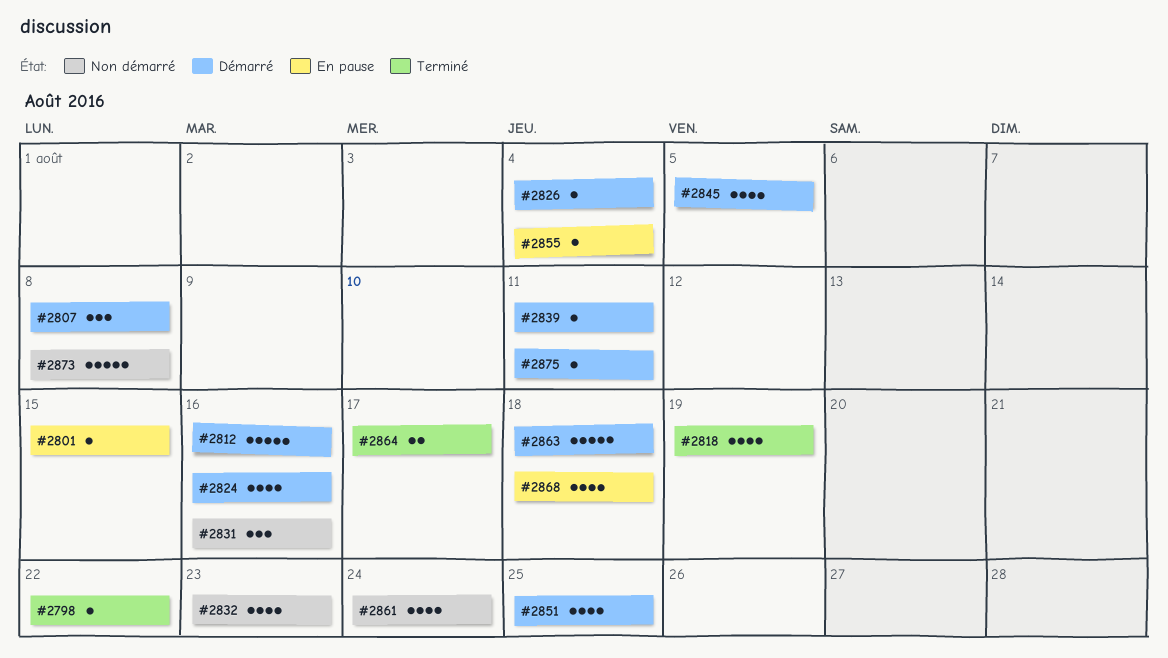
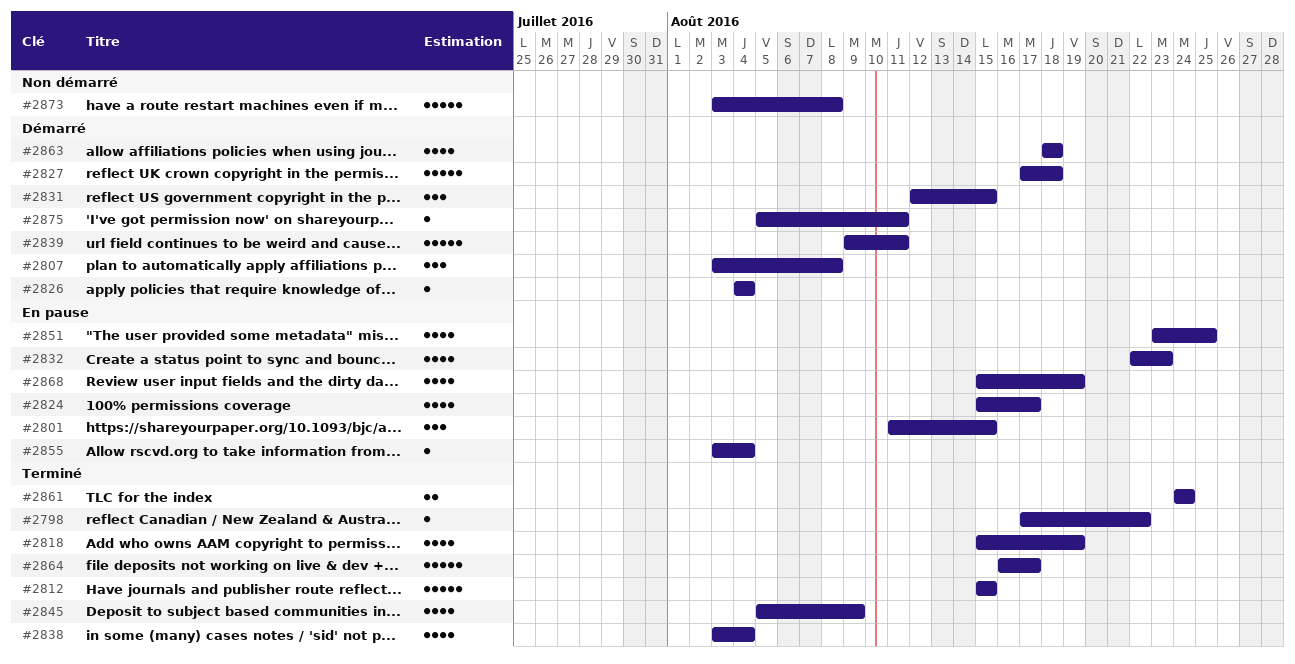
#2801, estimate: 1 -> 3
#2812, status: Démarré -> Terminé
#2812, due: Aug 16 -> Aug 15
#2824, status: Démarré -> En pause
#2824, due: Aug 16 -> Aug 17
#2827: none -> present
#2831, status: Non démarré -> Démarré
#2831, due: Aug 16 -> Aug 15
#2832, status: Non démarré -> En pause
#2838: none -> present
#2839, estimate: 1 -> 5
#2845, status: Démarré -> Terminé
#2845, due: Aug 5 -> Aug 9
#2851, status: Démarré -> En pause
#2861, status: Non démarré -> Terminé
#2861, estimate: 4 -> 2
#2863, estimate: 5 -> 4
#2864, estimate: 2 -> 5
#2868, due: Aug 18 -> Aug 19

